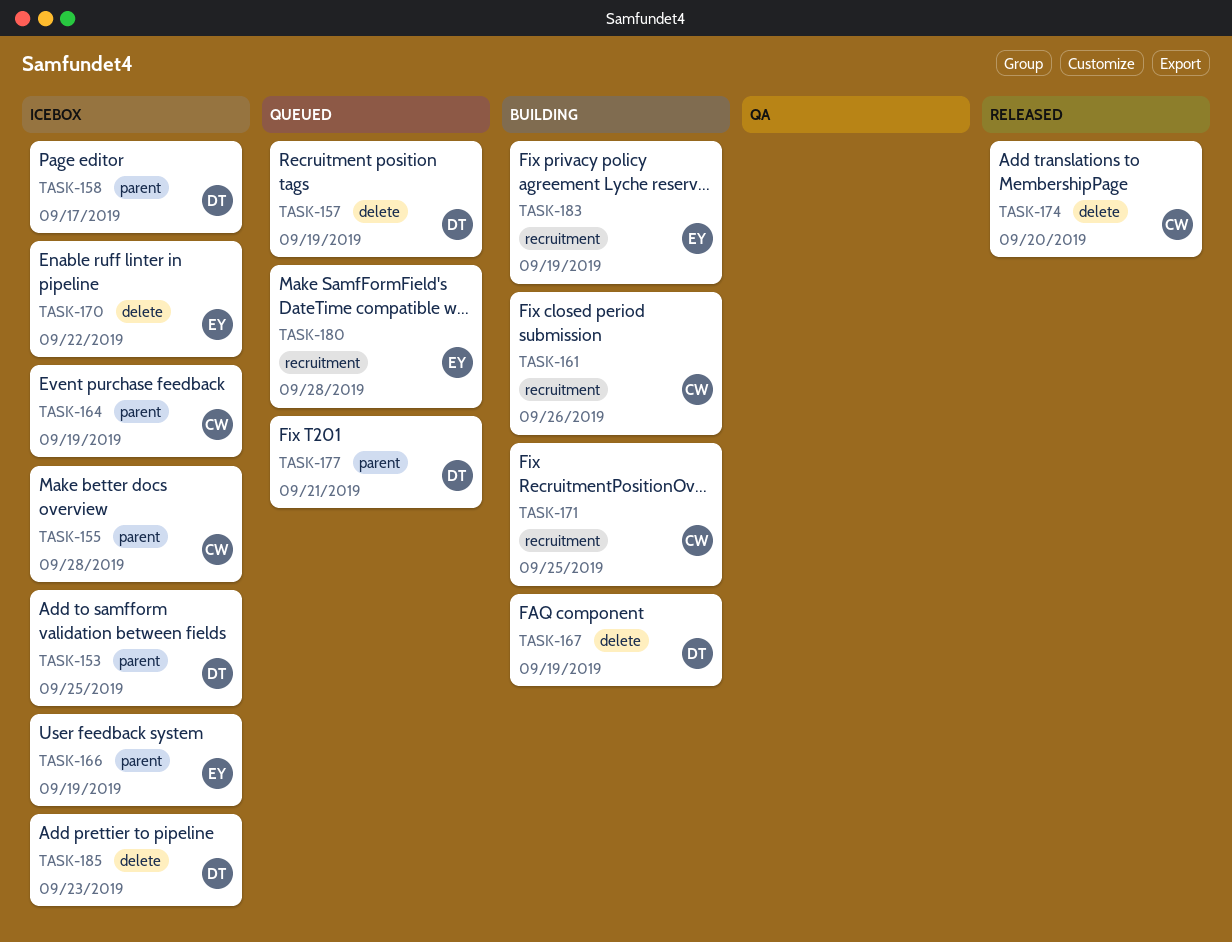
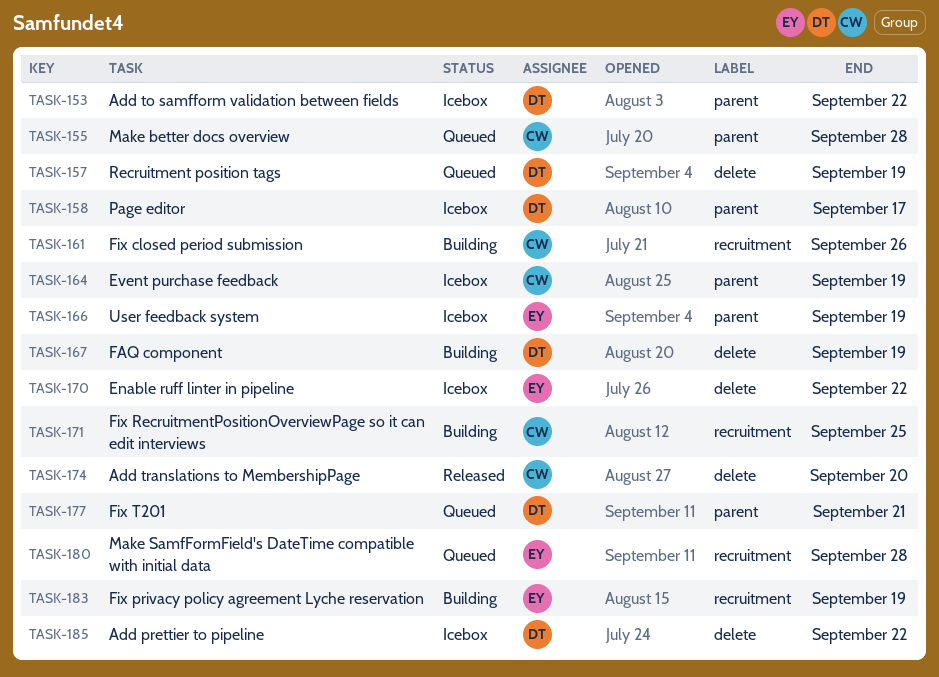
TASK-153, due: Sep 25 -> Sep 22
TASK-155, status: Icebox -> Queued
TASK-185, due: Sep 23 -> Sep 22

